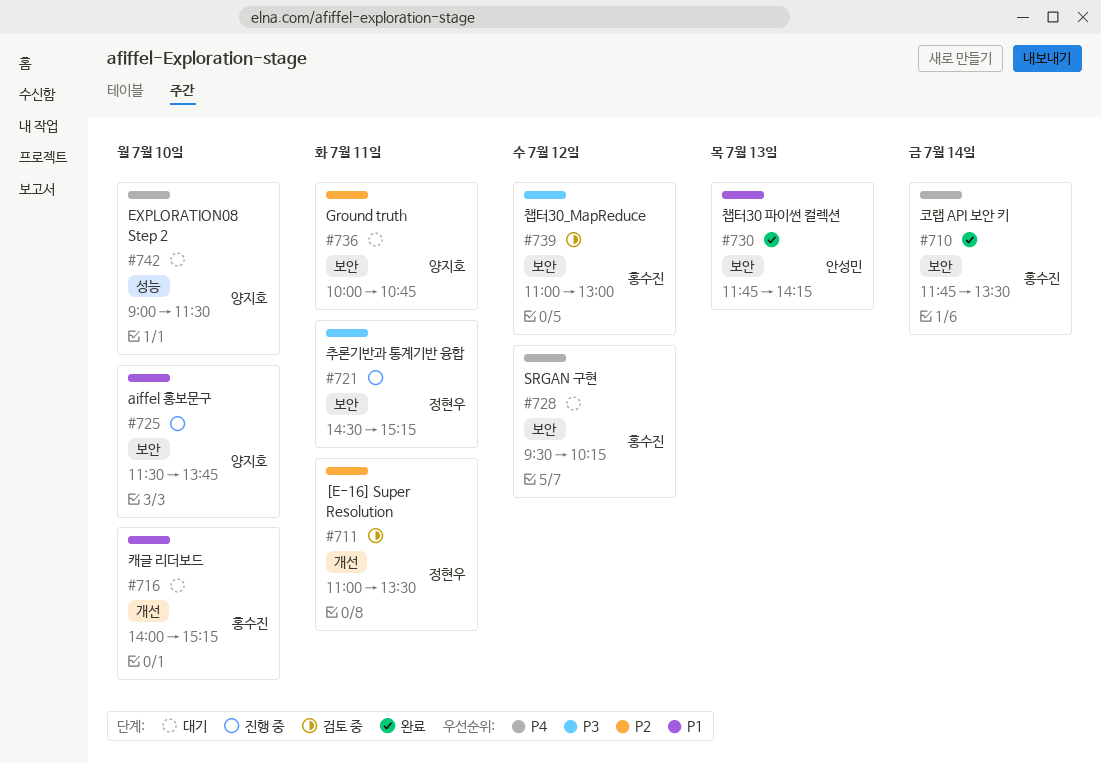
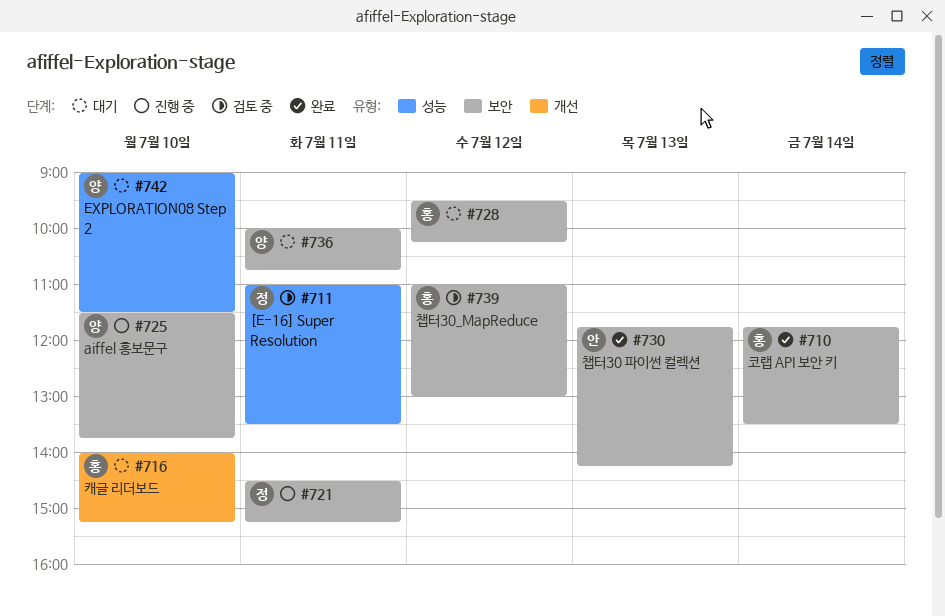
#711, label: 개선 -> 성능

